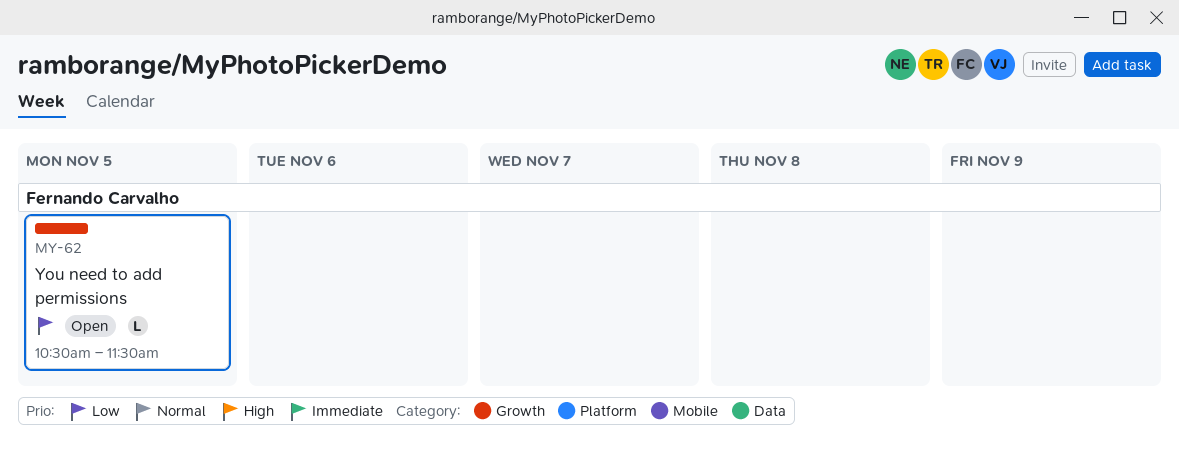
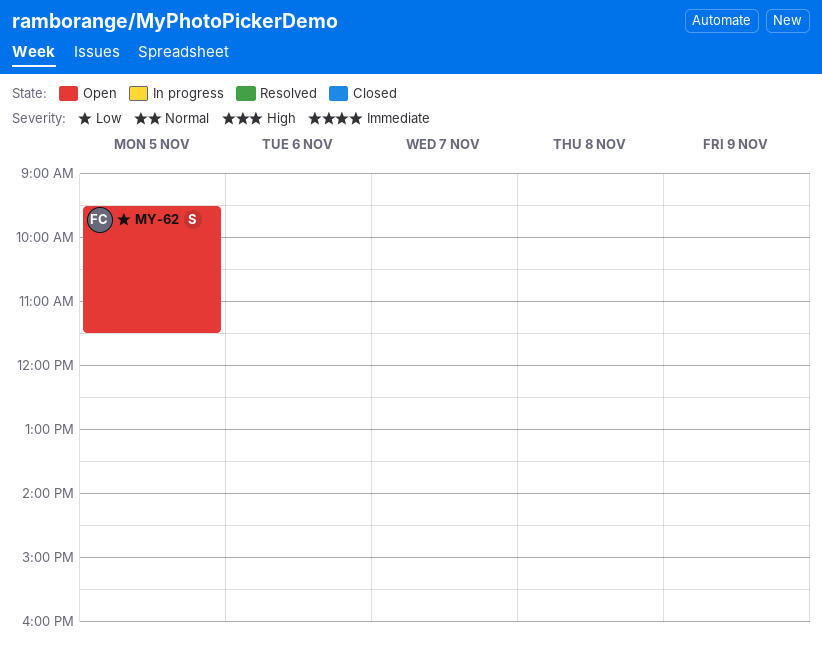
MY-62, estimate: L -> S
MY-62, begins: 10:30 -> 09:30

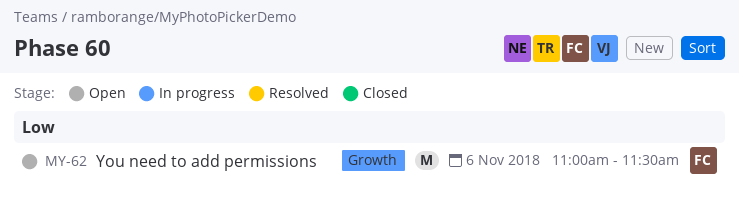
MY-62, estimate: S -> M
MY-62, day: Nov 5 -> Nov 6
MY-62, begins: 09:30 -> 11:00

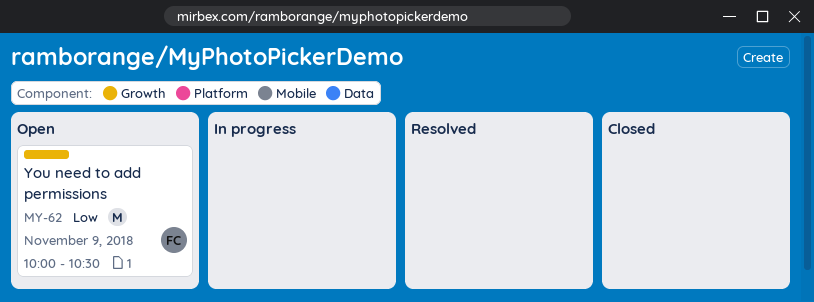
MY-62, day: Nov 6 -> Nov 9
MY-62, begins: 11:00 -> 10:00
MY-62, ends: 11:30 -> 10:30

